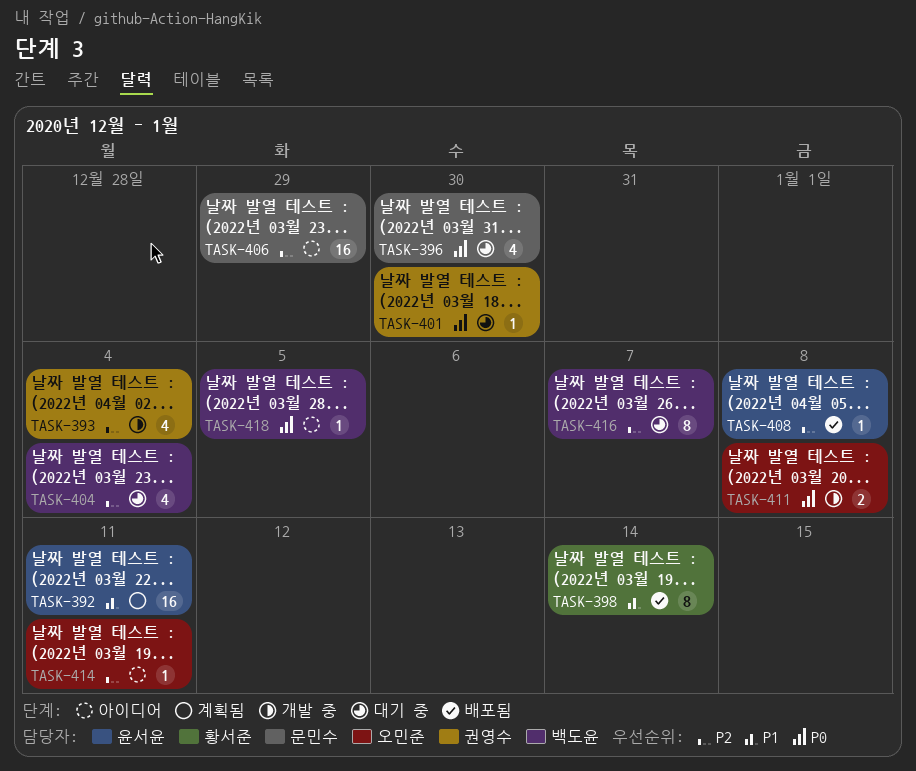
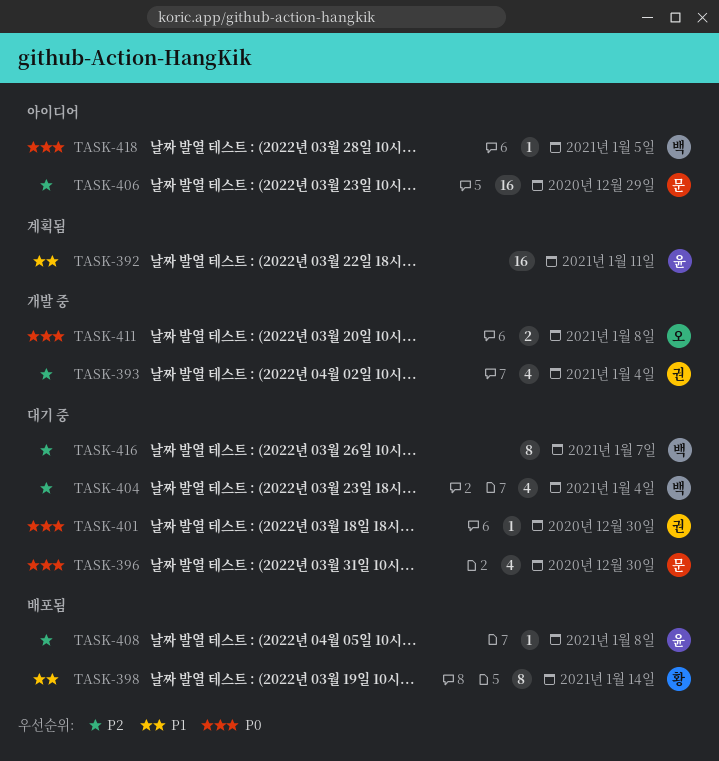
TASK-414: present -> none

